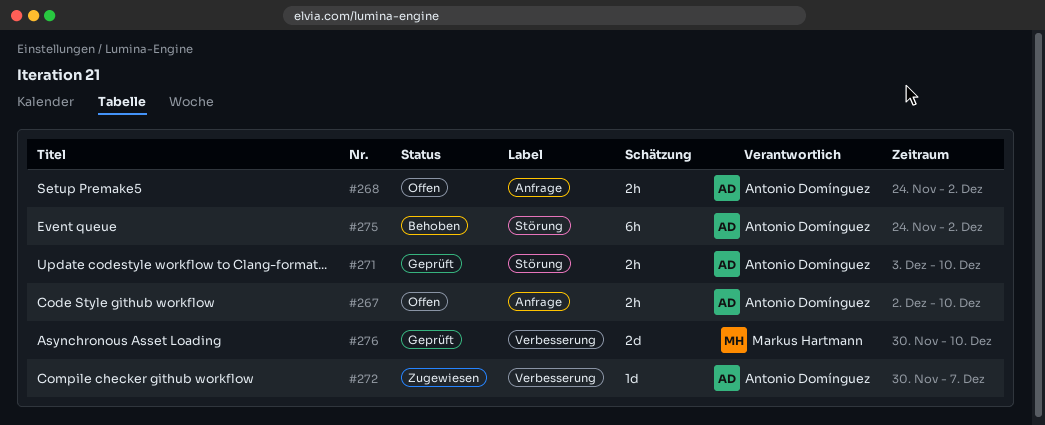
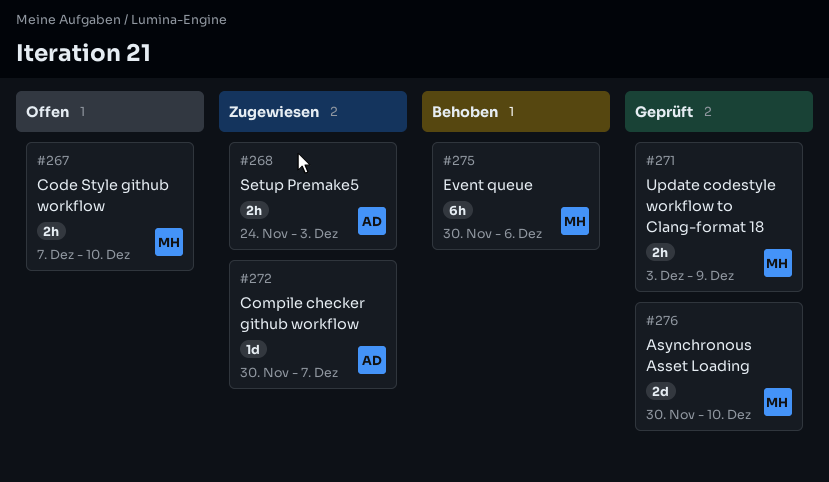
#267, owner: Antonio Domínguez -> Markus Hartmann
#267, start: Dec 2 -> Dec 7
#268, status: Offen -> Zugewiesen
#268, due: Dec 2 -> Dec 3
#271, owner: Antonio Domínguez -> Markus Hartmann
#271, due: Dec 10 -> Dec 9
#275, owner: Antonio Domínguez -> Markus Hartmann
#275, start: Nov 24 -> Nov 30
#275, due: Dec 2 -> Dec 6

